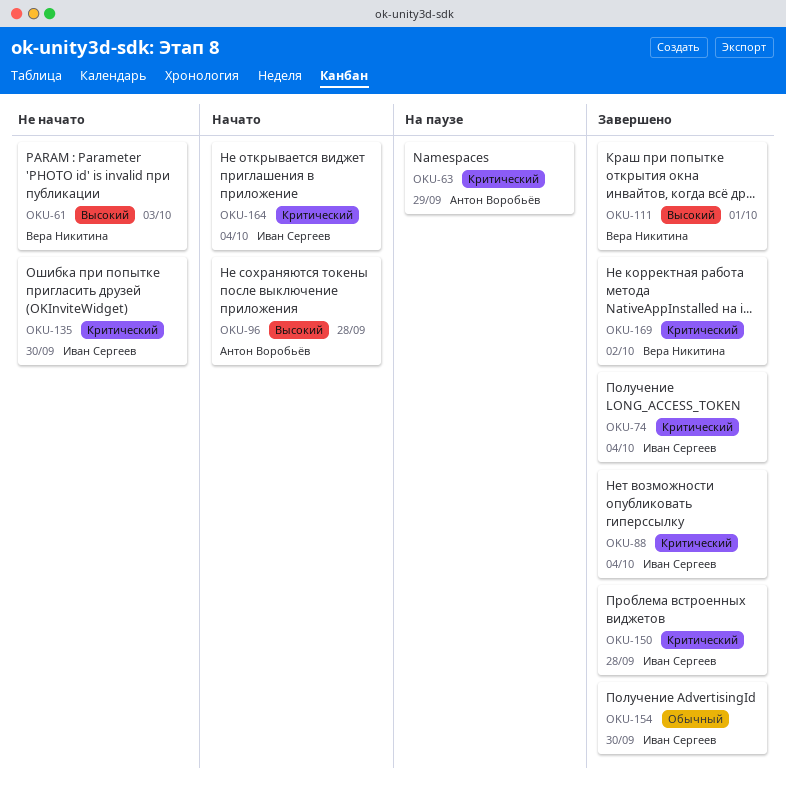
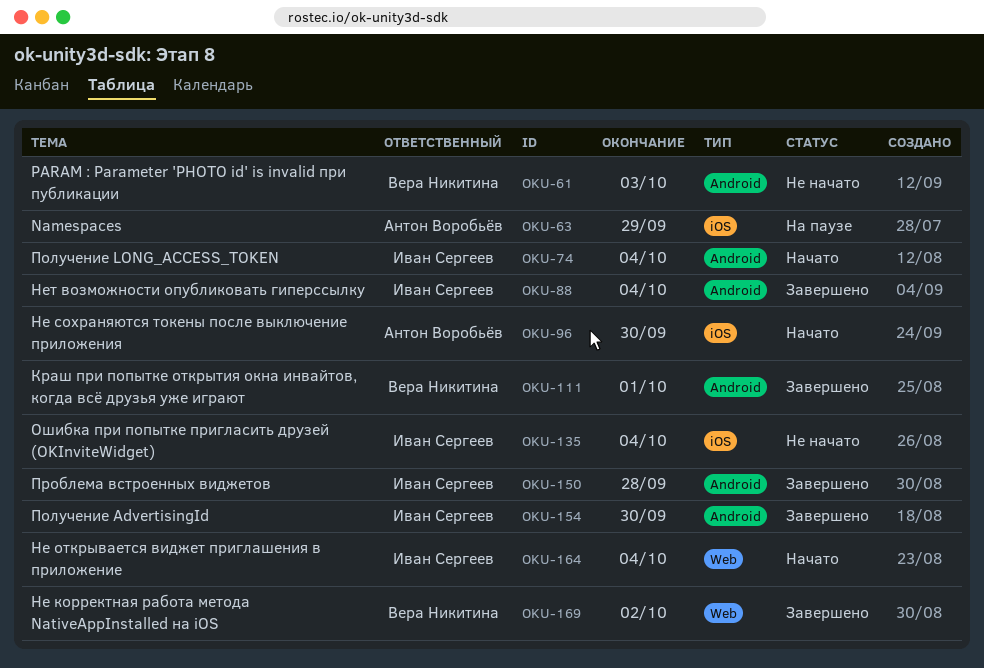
OKU-74, status: Завершено -> Начато
OKU-96, due: Sep 28 -> Sep 30
OKU-135, due: Sep 30 -> Oct 4

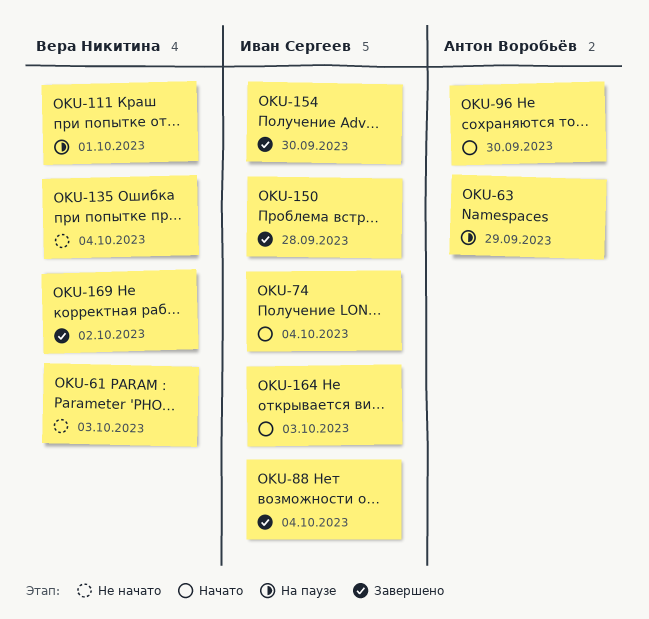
OKU-111, status: Завершено -> На паузе
OKU-135, owner: Иван Сергеев -> Вера Никитина
OKU-164, due: Oct 4 -> Oct 3

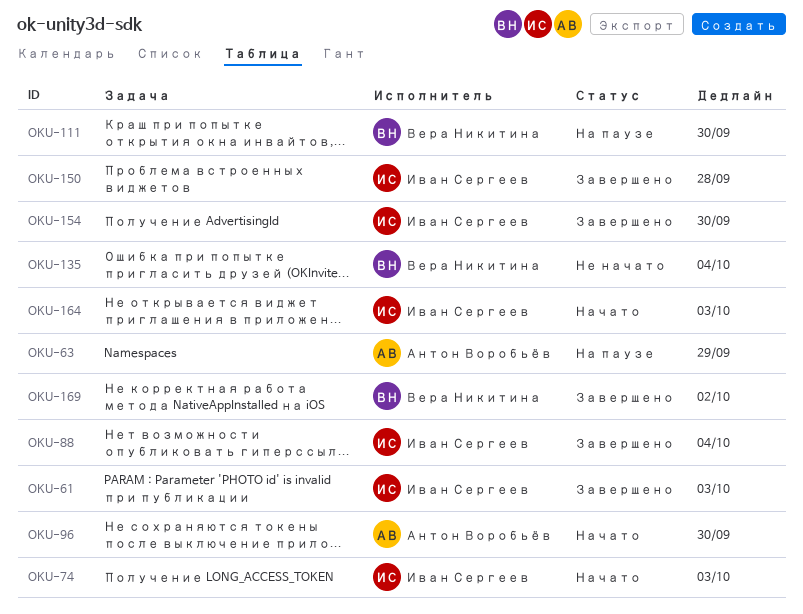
OKU-61, status: Не начато -> Завершено
OKU-61, owner: Вера Никитина -> Иван Сергеев
OKU-74, due: Oct 4 -> Oct 3
OKU-111, due: Oct 1 -> Sep 30

